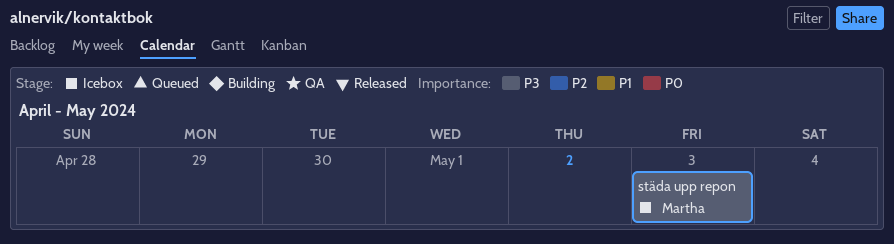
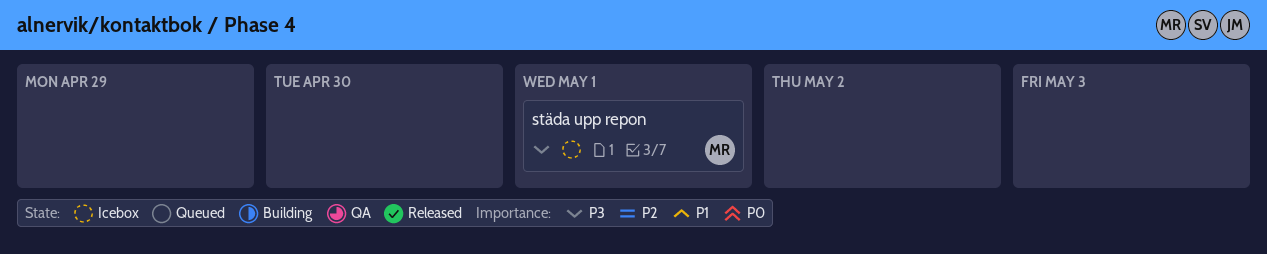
städa upp repon, due: May 3 -> May 1

